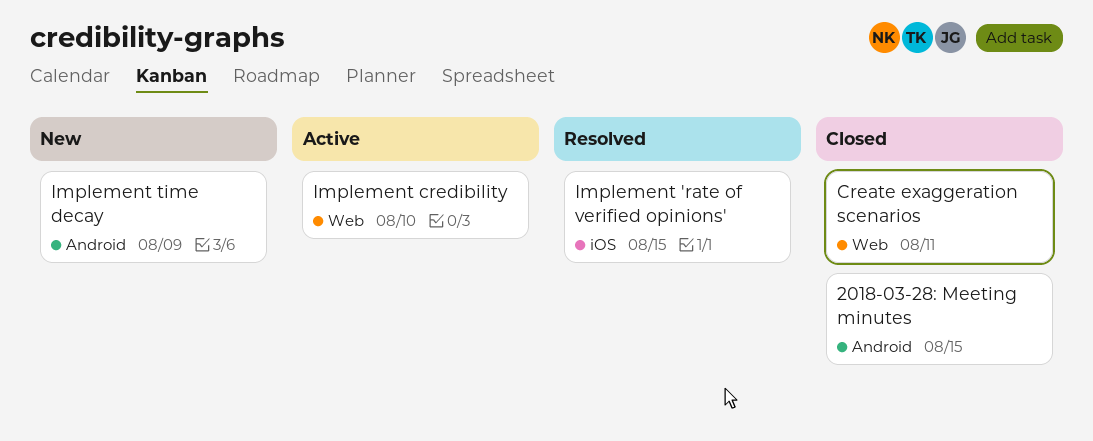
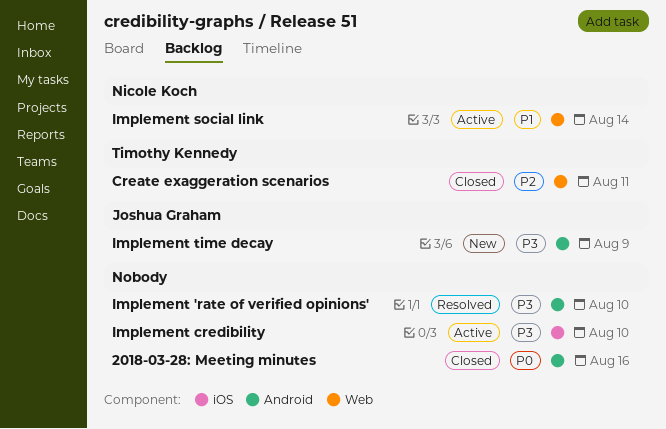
2018-03-28: Meeting minutes, due: Aug 15 -> Aug 16
Implement 'rate of verified opinions', label: iOS -> Android
Implement 'rate of verified opinions', due: Aug 15 -> Aug 10
Implement credibility, label: Web -> iOS
Implement social link: none -> present

